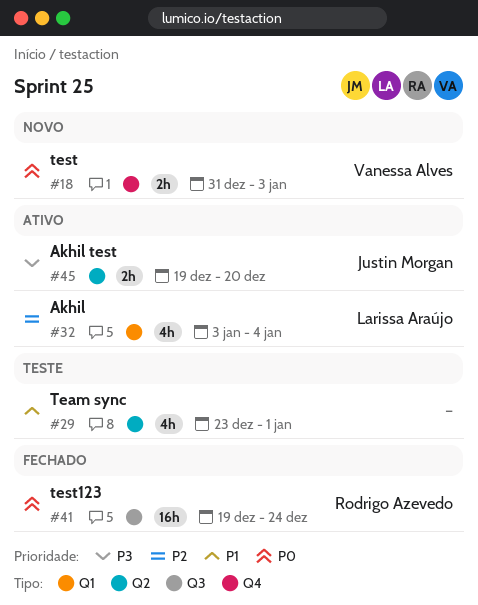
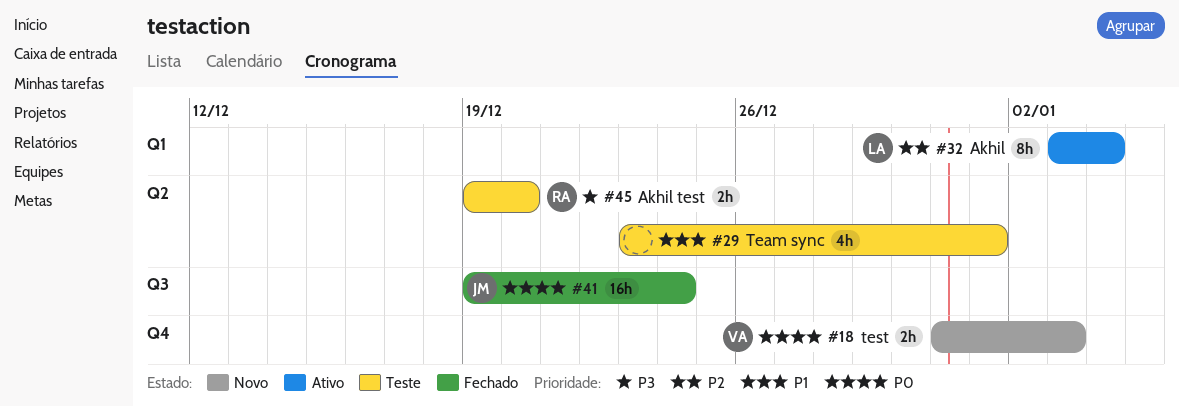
#32, estimate: 4h -> 8h
#41, owner: Rodrigo Azevedo -> Justin Morgan
#45, status: Ativo -> Teste
#45, owner: Justin Morgan -> Rodrigo Azevedo

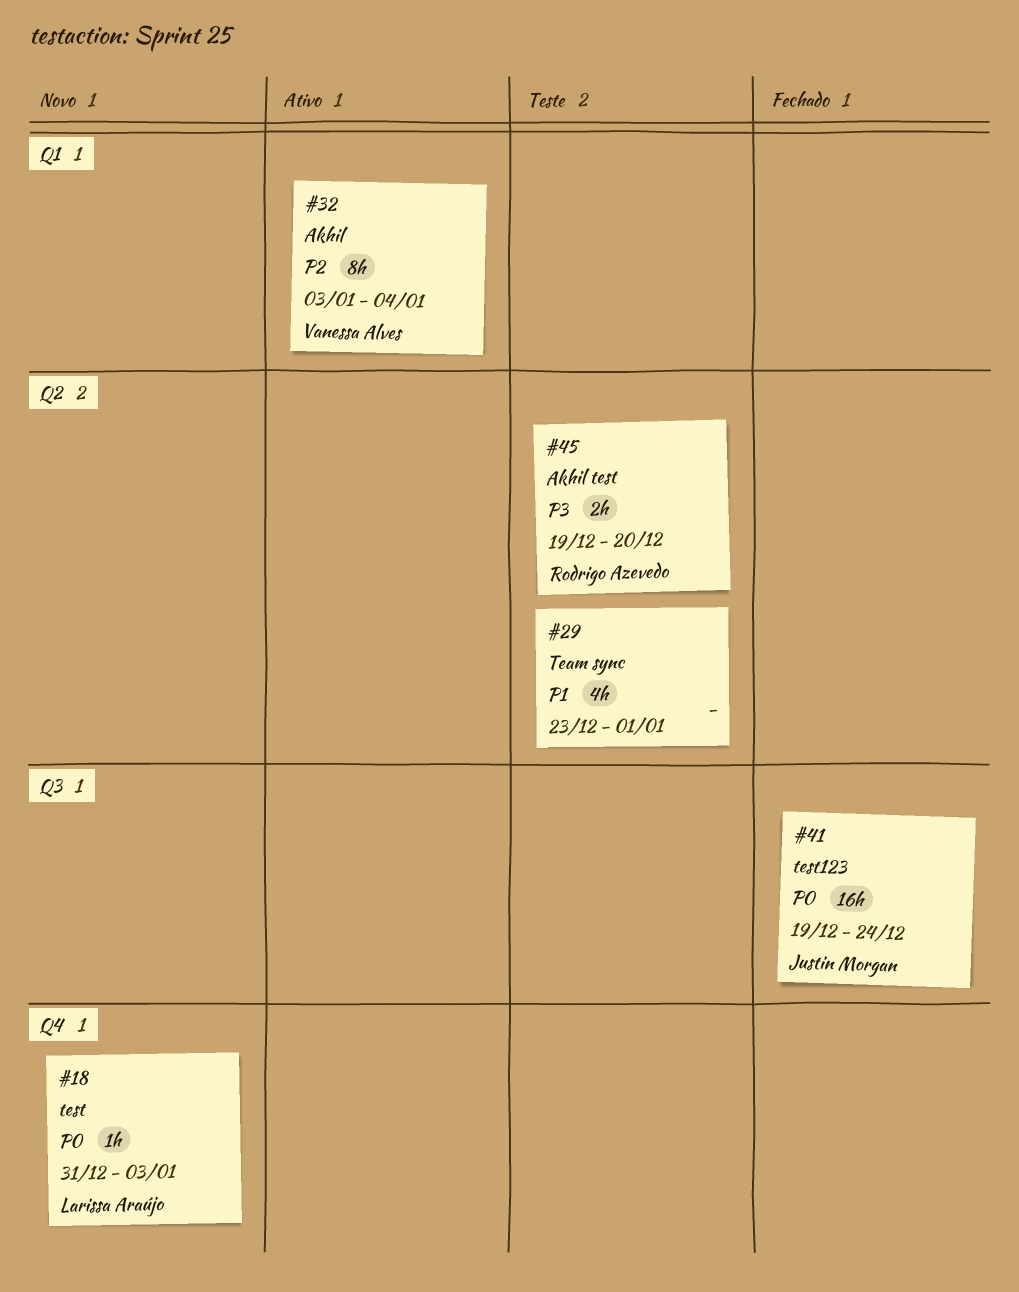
#18, owner: Vanessa Alves -> Larissa Araújo
#18, estimate: 2h -> 1h
#32, owner: Larissa Araújo -> Vanessa Alves

